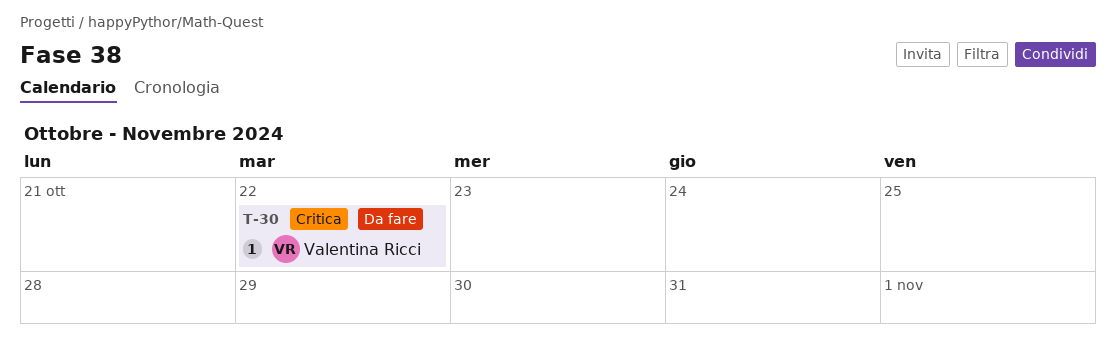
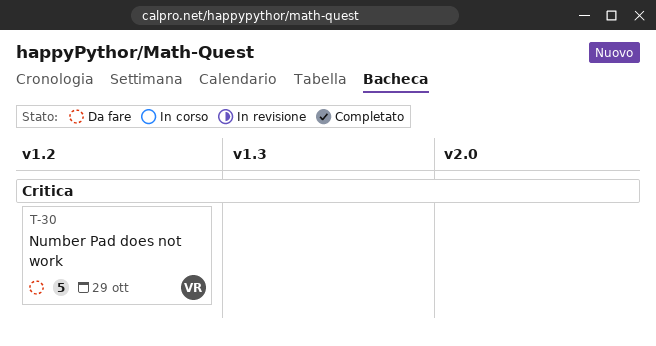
T-30, estimate: 1 -> 5
T-30, due: Oct 22 -> Oct 29

